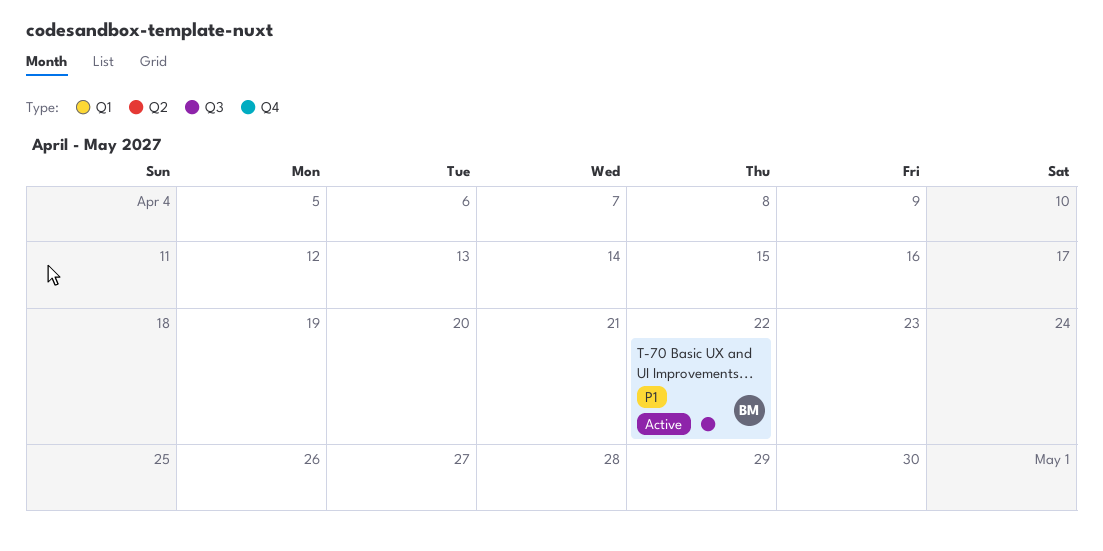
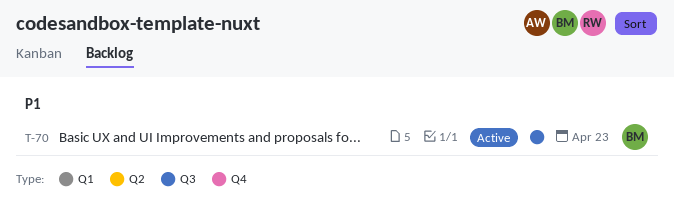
T-70, due: Apr 22 -> Apr 23

